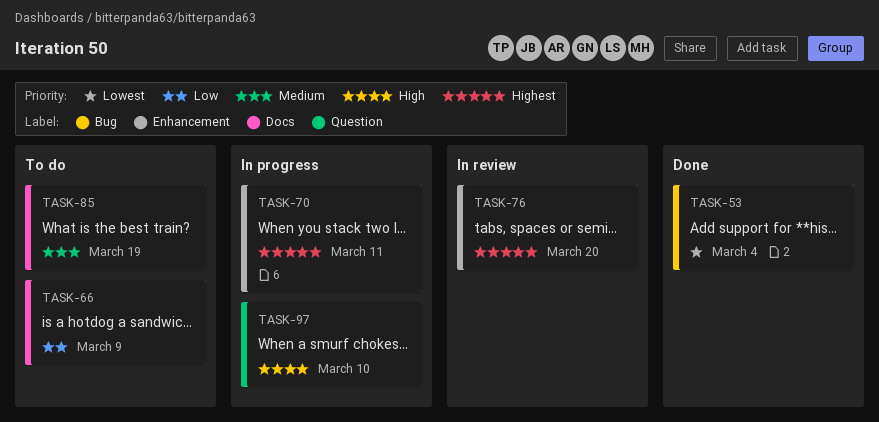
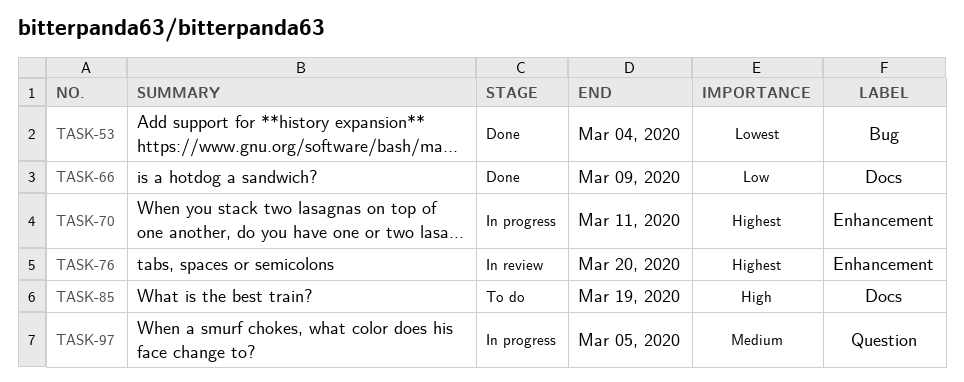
TASK-66, status: To do -> Done
TASK-85, priority: Medium -> High
TASK-97, priority: High -> Medium
TASK-97, due: Mar 10 -> Mar 5

